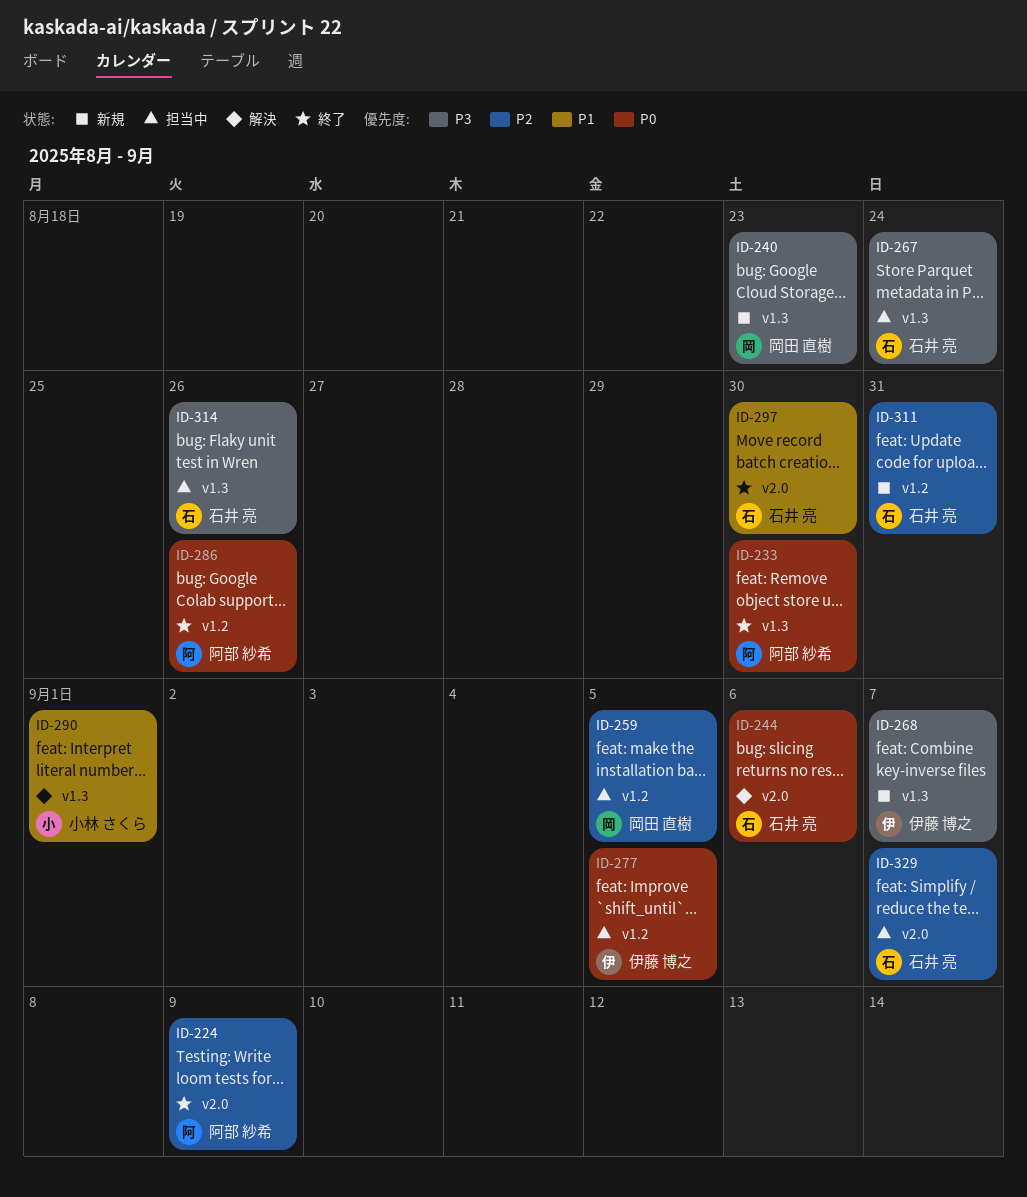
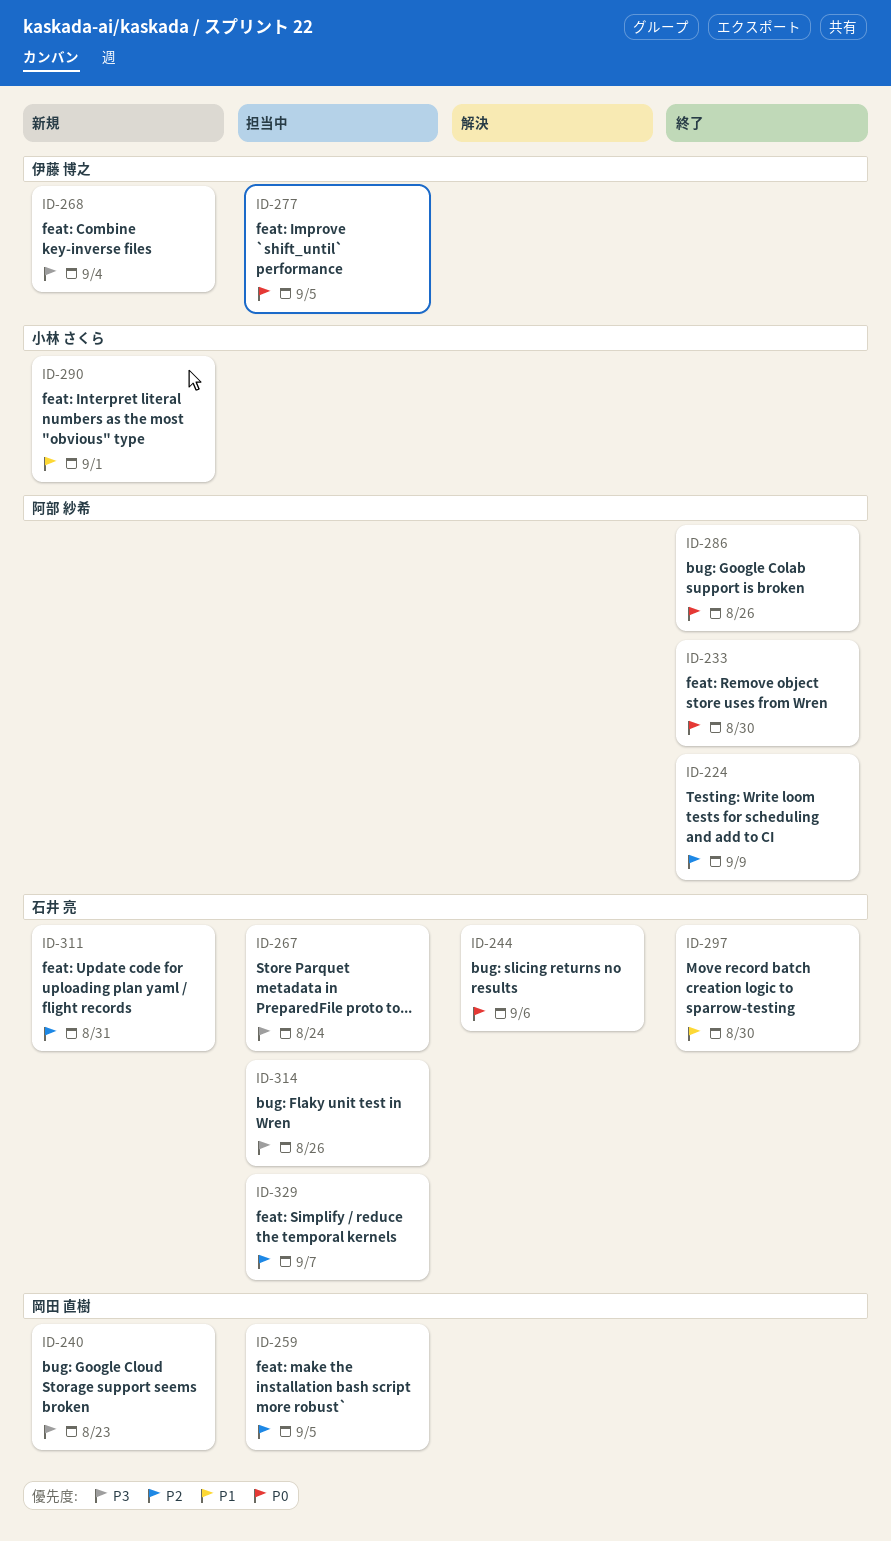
ID-268, due: Sep 7 -> Sep 4
ID-290, status: 解決 -> 新規

